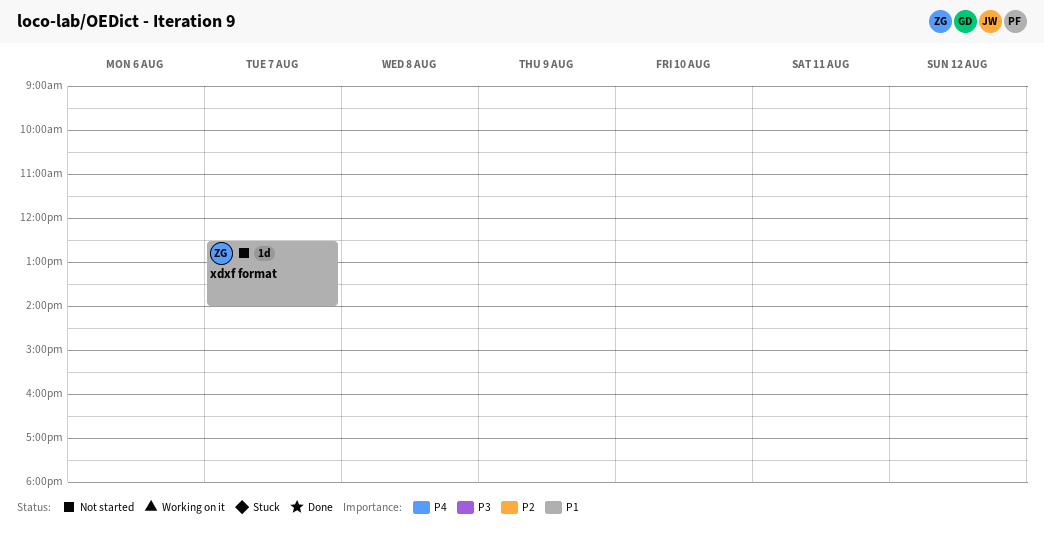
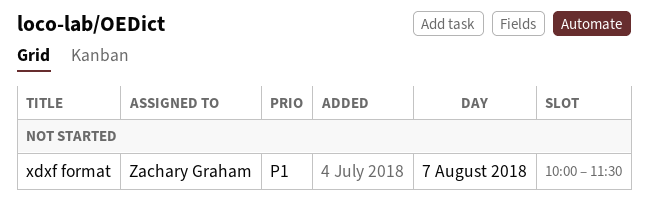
xdxf format, begins: 12:30 -> 10:00
xdxf format, ends: 14:00 -> 11:30

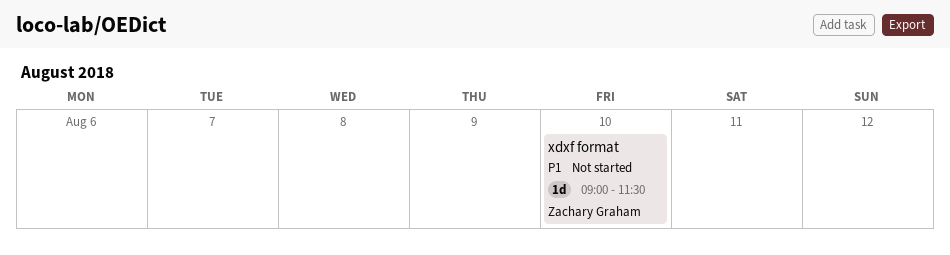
xdxf format, day: Aug 7 -> Aug 10
xdxf format, begins: 10:00 -> 09:00

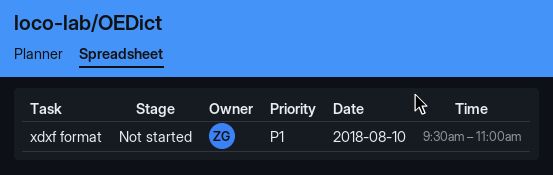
xdxf format, begins: 09:00 -> 09:30
xdxf format, ends: 11:30 -> 11:00

